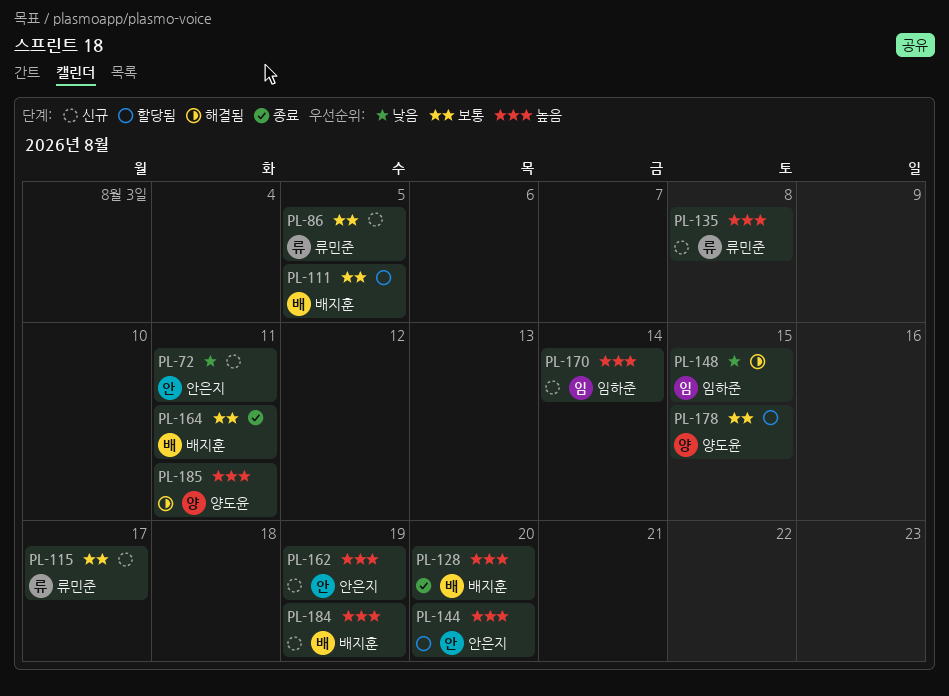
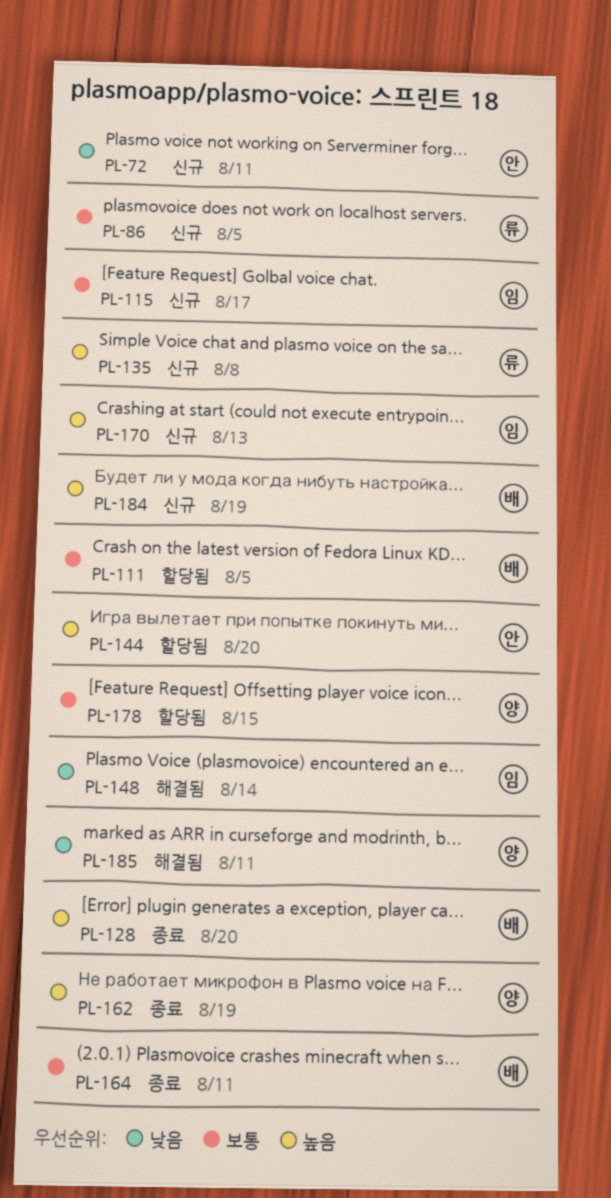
PL-115, owner: 류민준 -> 임하준
PL-148, due: Aug 15 -> Aug 14
PL-162, status: 신규 -> 종료
PL-162, owner: 안은지 -> 양도윤
PL-170, due: Aug 14 -> Aug 13
PL-185, priority: 높음 -> 낮음

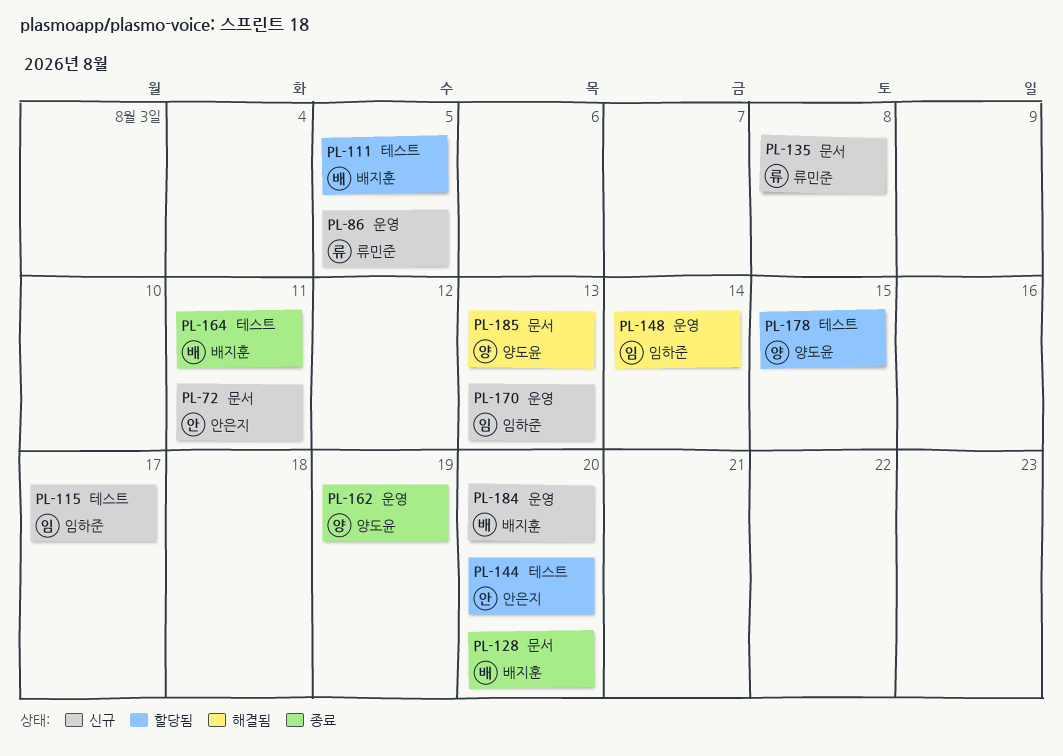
PL-184, due: Aug 19 -> Aug 20
PL-185, due: Aug 11 -> Aug 13

